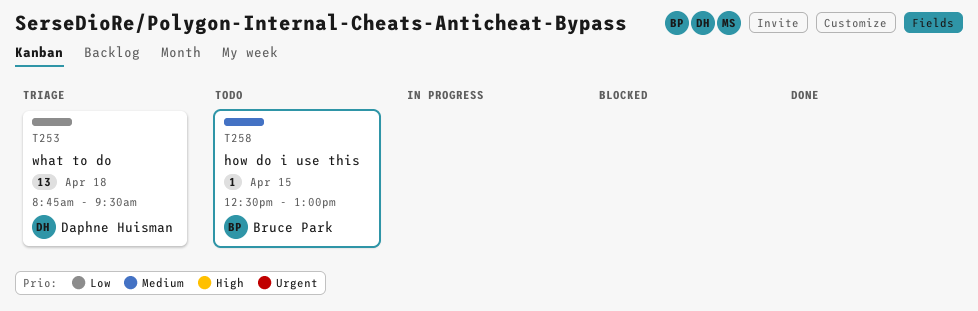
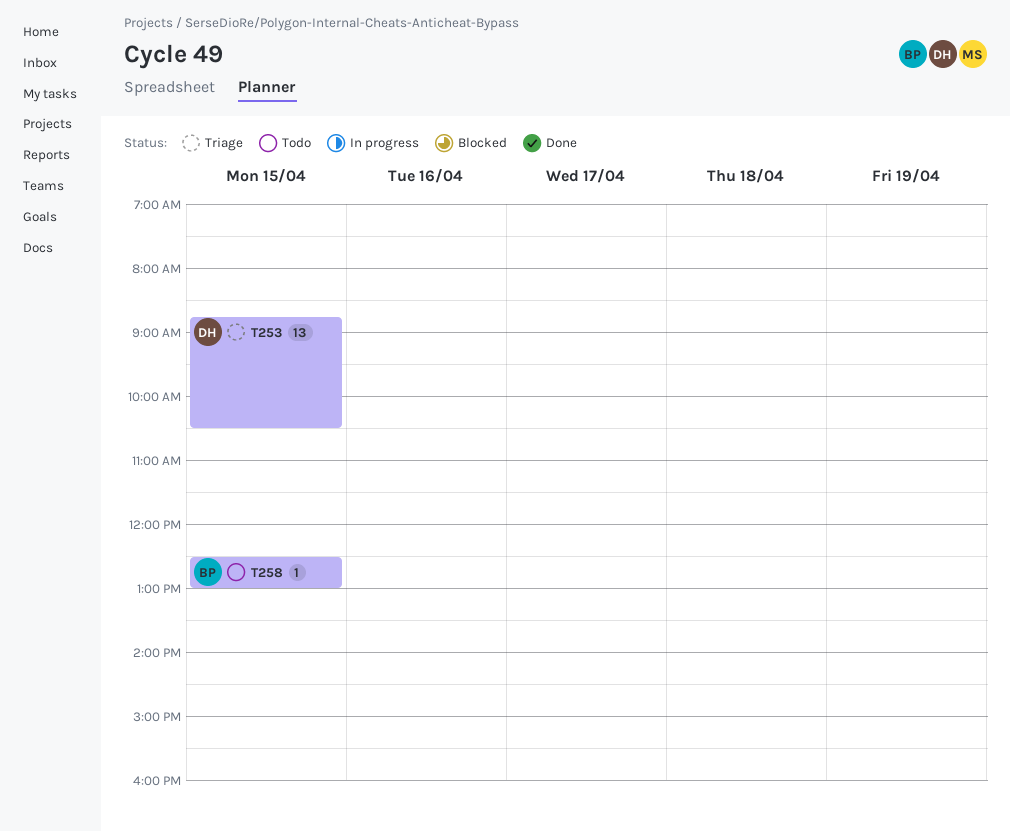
T253, day: Apr 18 -> Apr 15
T253, ends: 09:30 -> 10:30

